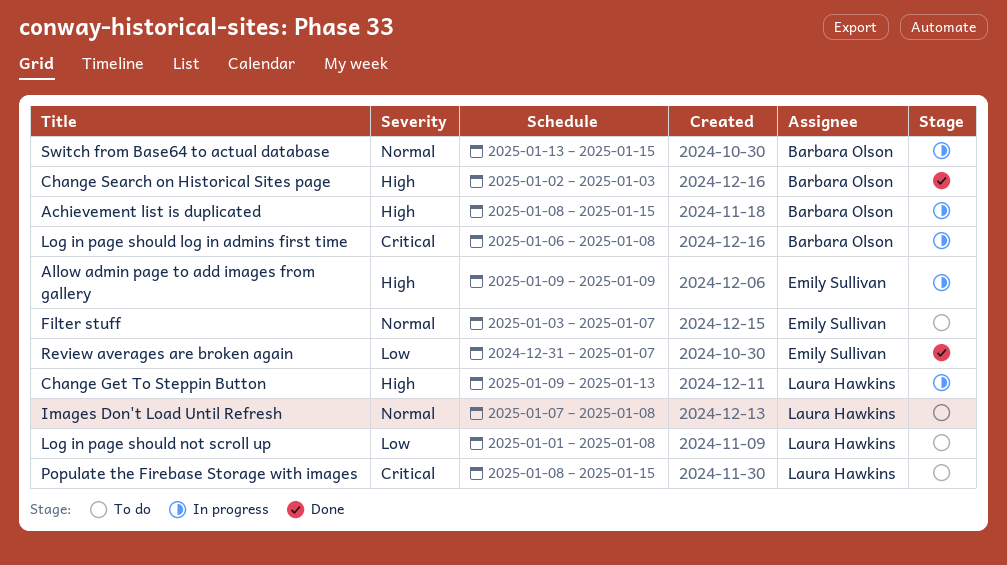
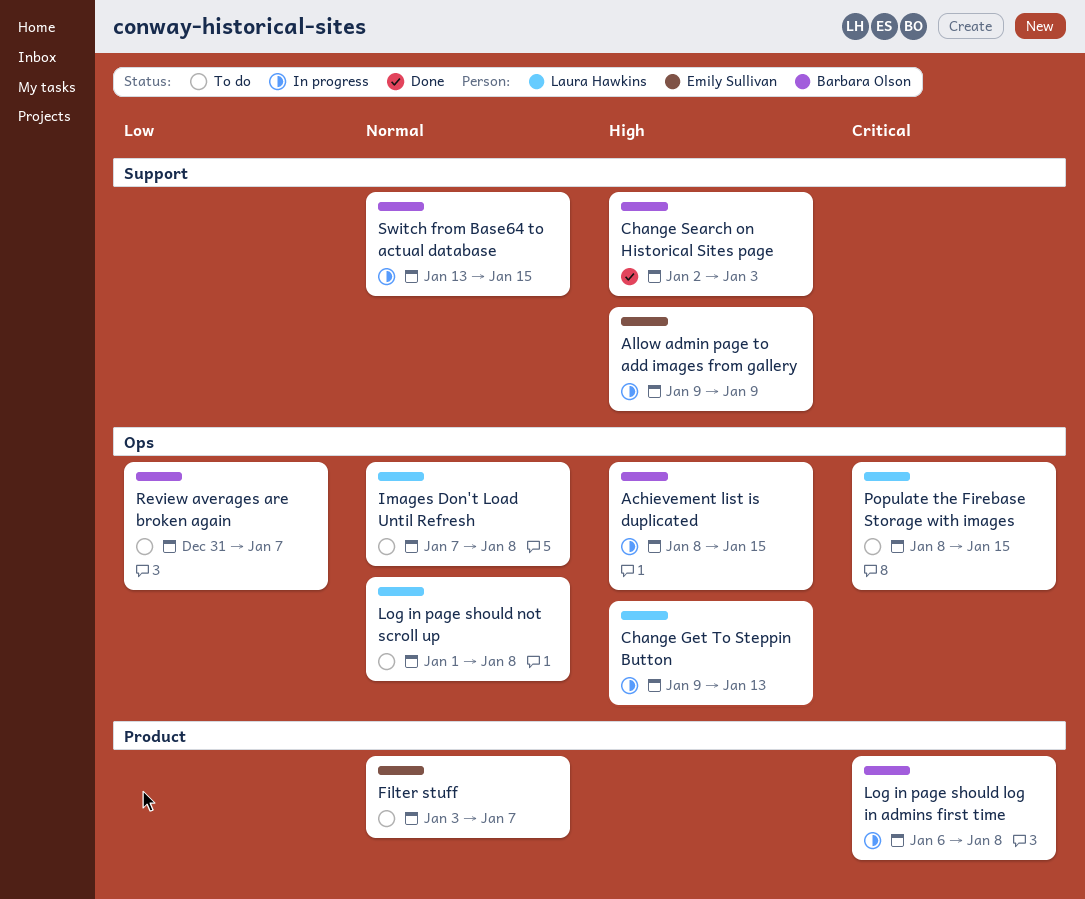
Log in page should not scroll up, priority: Low -> Normal
Review averages are broken again, status: Done -> To do
Review averages are broken again, owner: Emily Sullivan -> Barbara Olson

